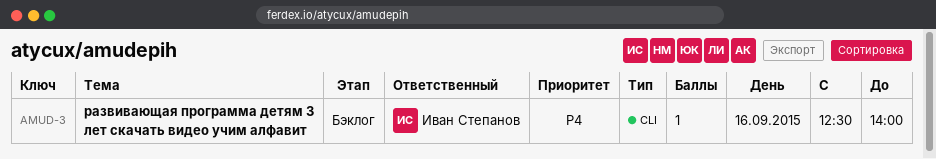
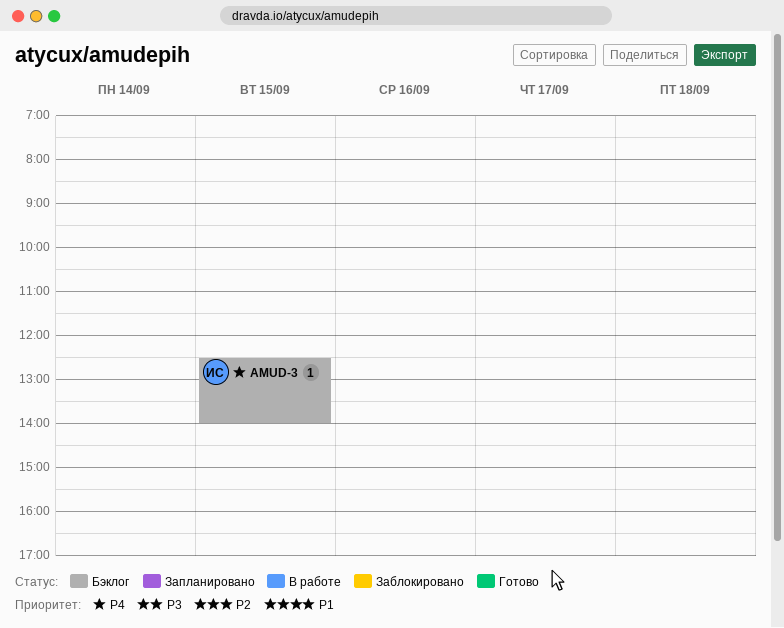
AMUD-3, day: Sep 16 -> Sep 15

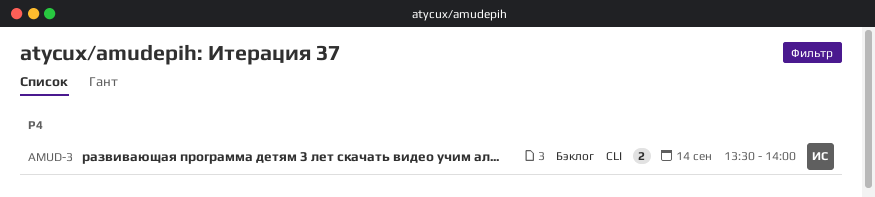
AMUD-3, estimate: 1 -> 2
AMUD-3, day: Sep 15 -> Sep 14
AMUD-3, begins: 12:30 -> 13:30

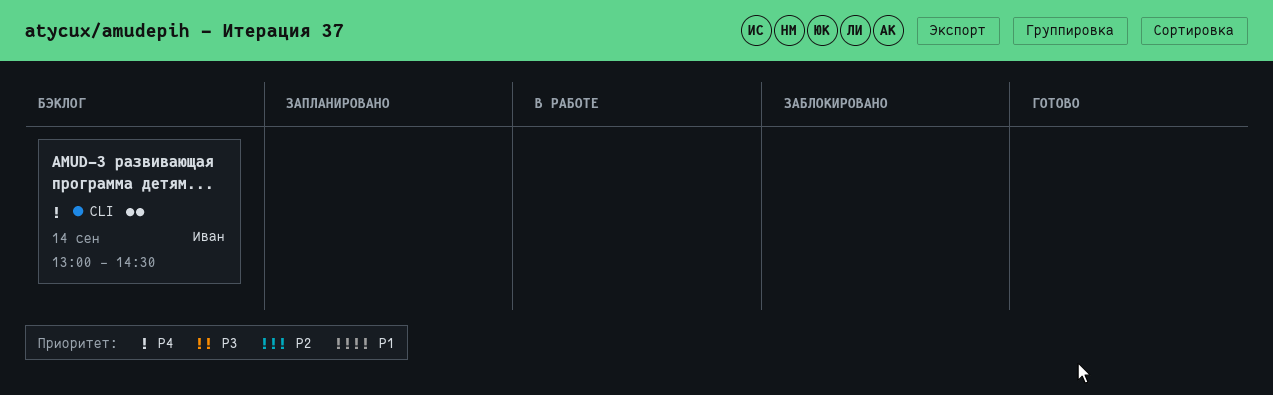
AMUD-3, begins: 13:30 -> 13:00
AMUD-3, ends: 14:00 -> 14:30

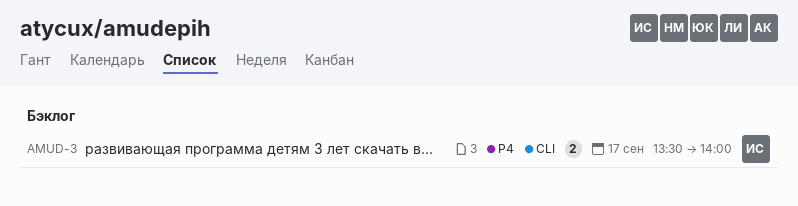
AMUD-3, day: Sep 14 -> Sep 17
AMUD-3, begins: 13:00 -> 13:30
AMUD-3, ends: 14:30 -> 14:00

